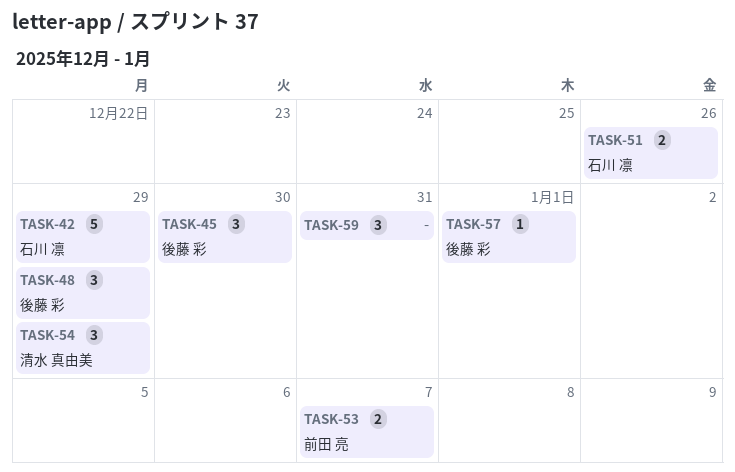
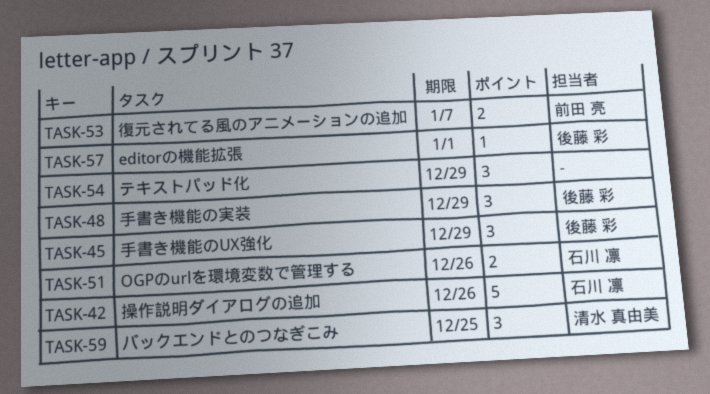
TASK-42, due: Dec 29 -> Dec 26
TASK-45, due: Dec 30 -> Dec 29
TASK-54, owner: 清水 真由美 -> none
TASK-59, owner: none -> 清水 真由美
TASK-59, due: Dec 31 -> Dec 25

